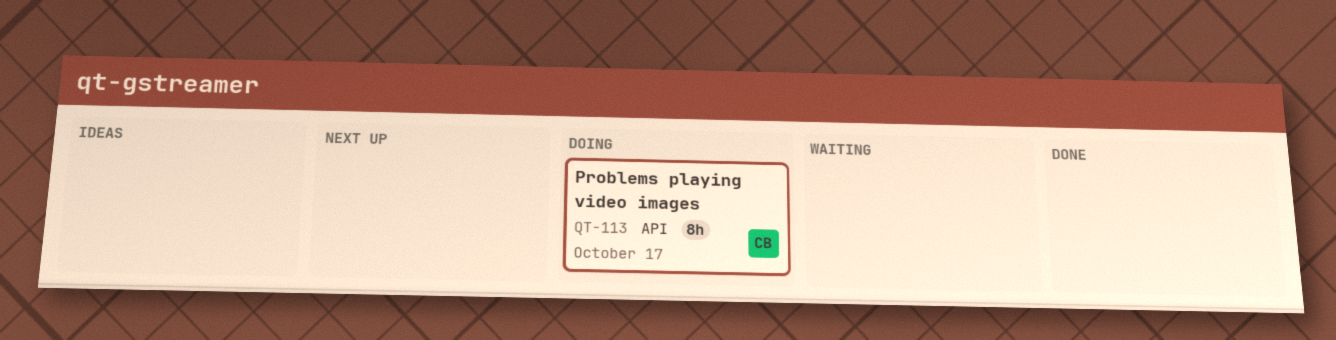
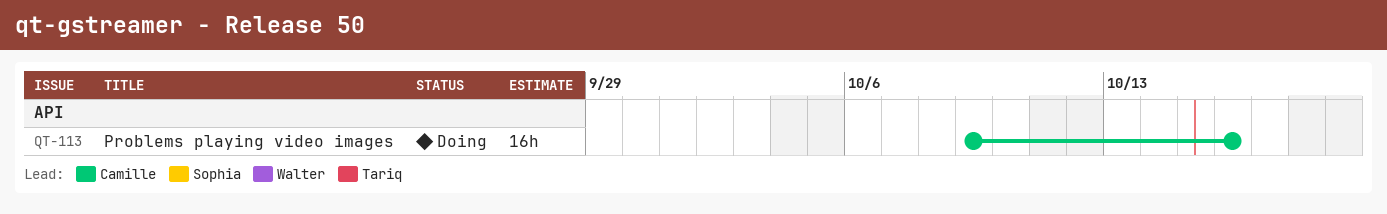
QT-113, estimate: 8h -> 16h
QT-113, due: Oct 17 -> Oct 16

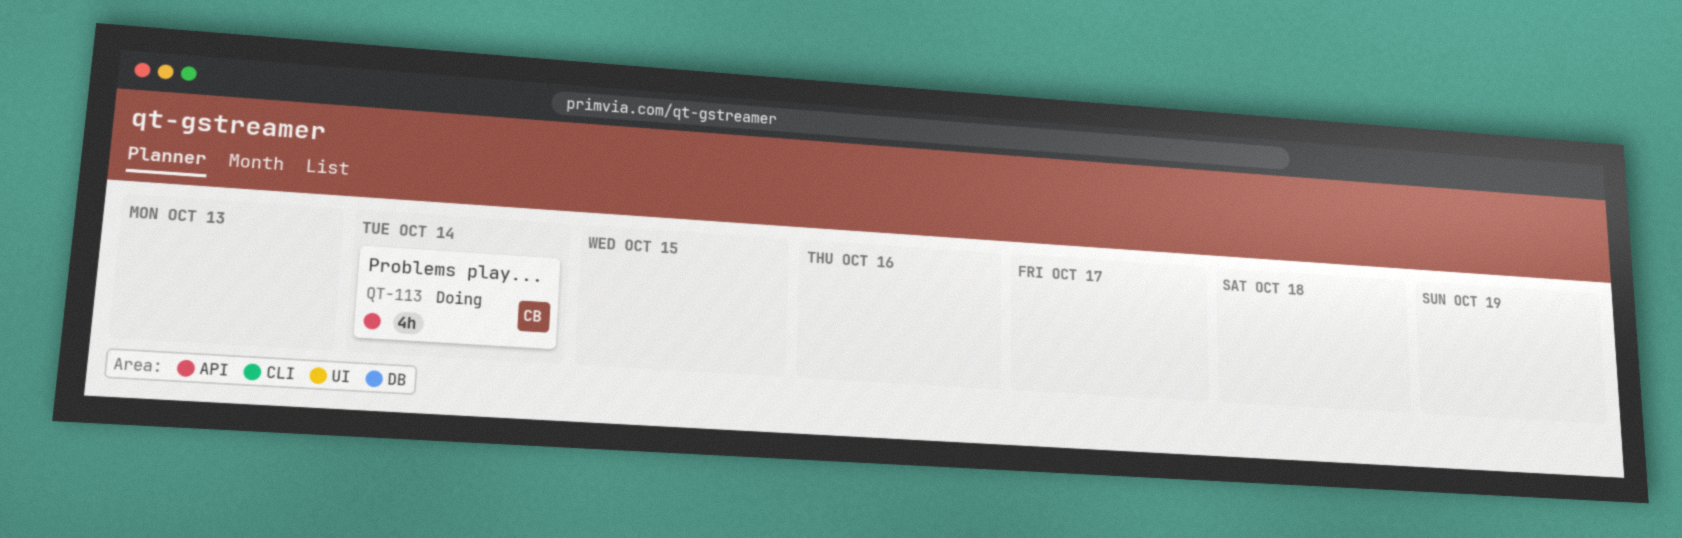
QT-113, estimate: 16h -> 4h
QT-113, due: Oct 16 -> Oct 14

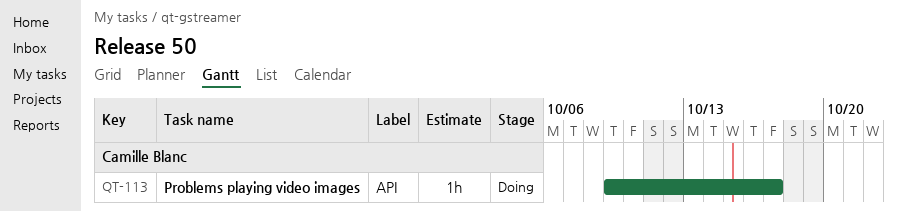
QT-113, estimate: 4h -> 1h
QT-113, due: Oct 14 -> Oct 17

